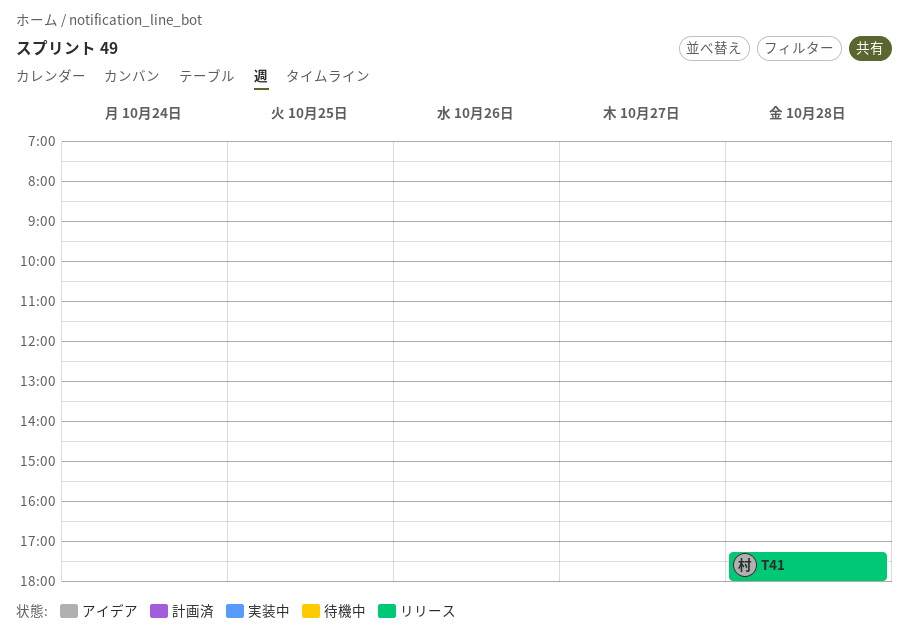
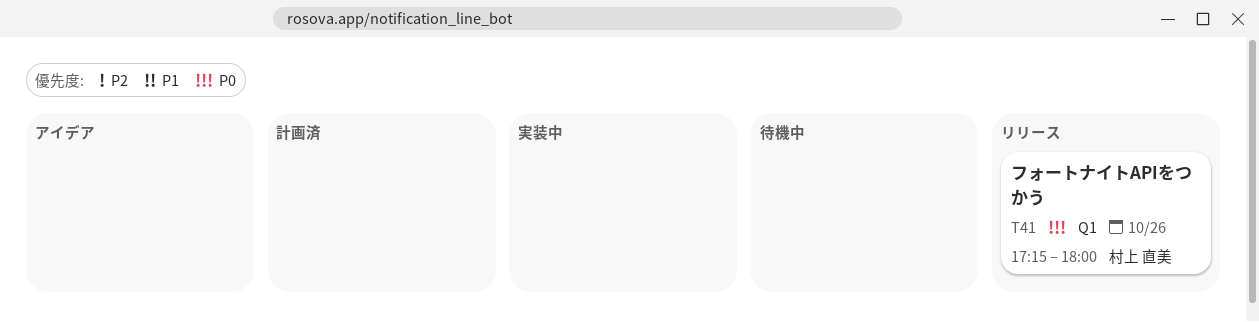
T41, day: Oct 28 -> Oct 26

